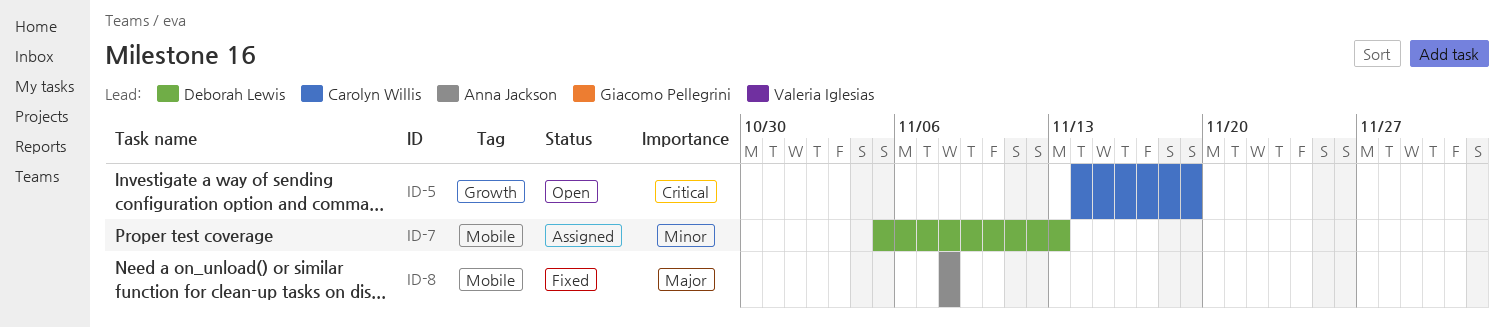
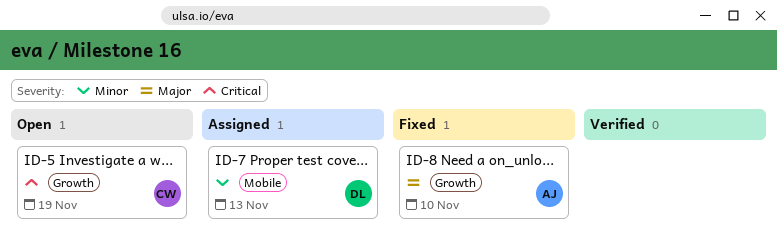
ID-8, label: Mobile -> Growth
ID-8, due: Nov 8 -> Nov 10

